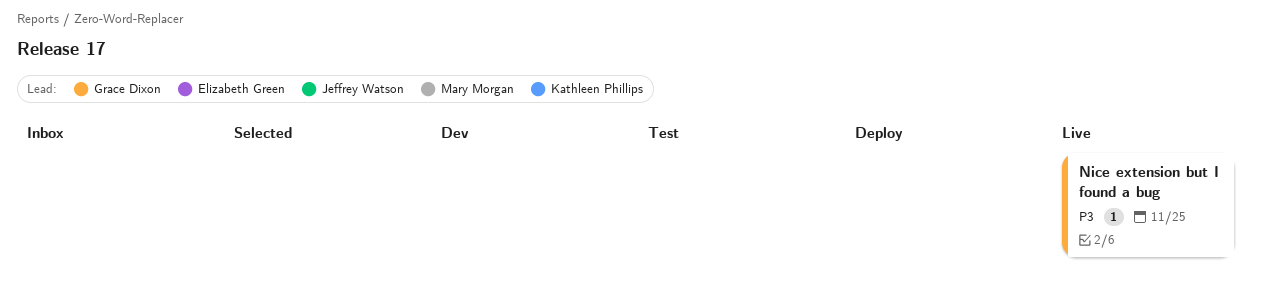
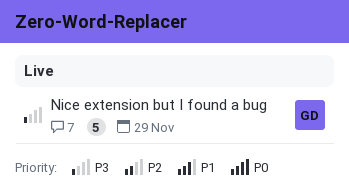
Nice extension but I found a bug, estimate: 1 -> 5
Nice extension but I found a bug, due: Nov 25 -> Nov 29

